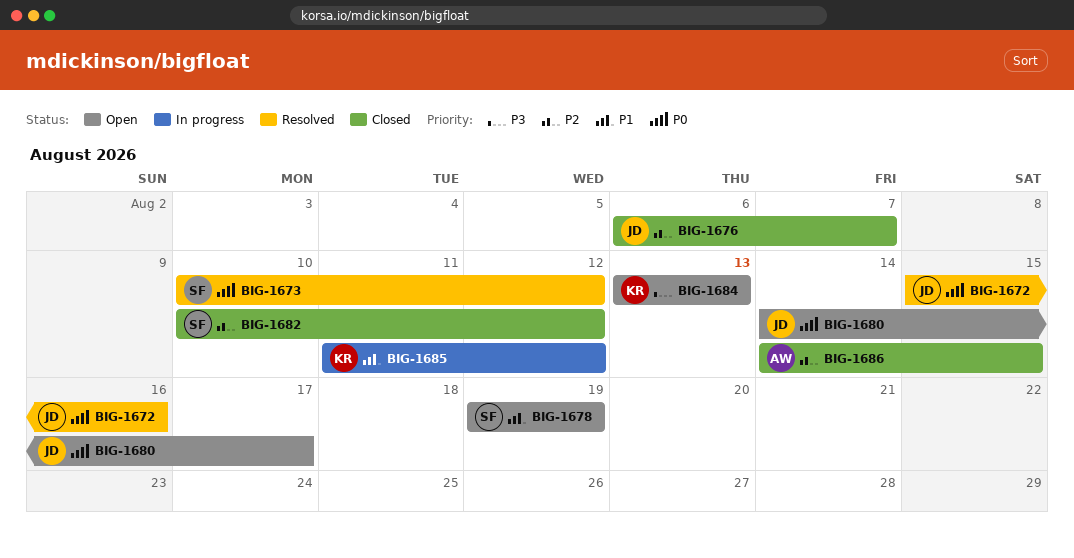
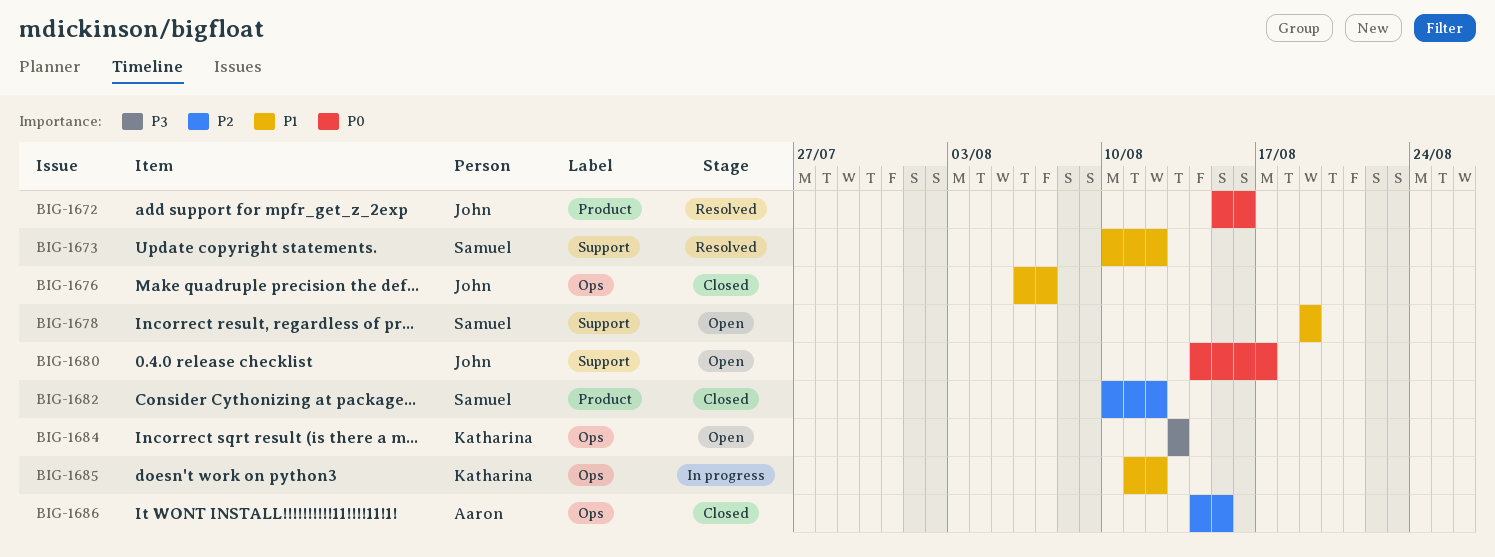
BIG-1673, priority: P0 -> P1
BIG-1676, priority: P2 -> P1

